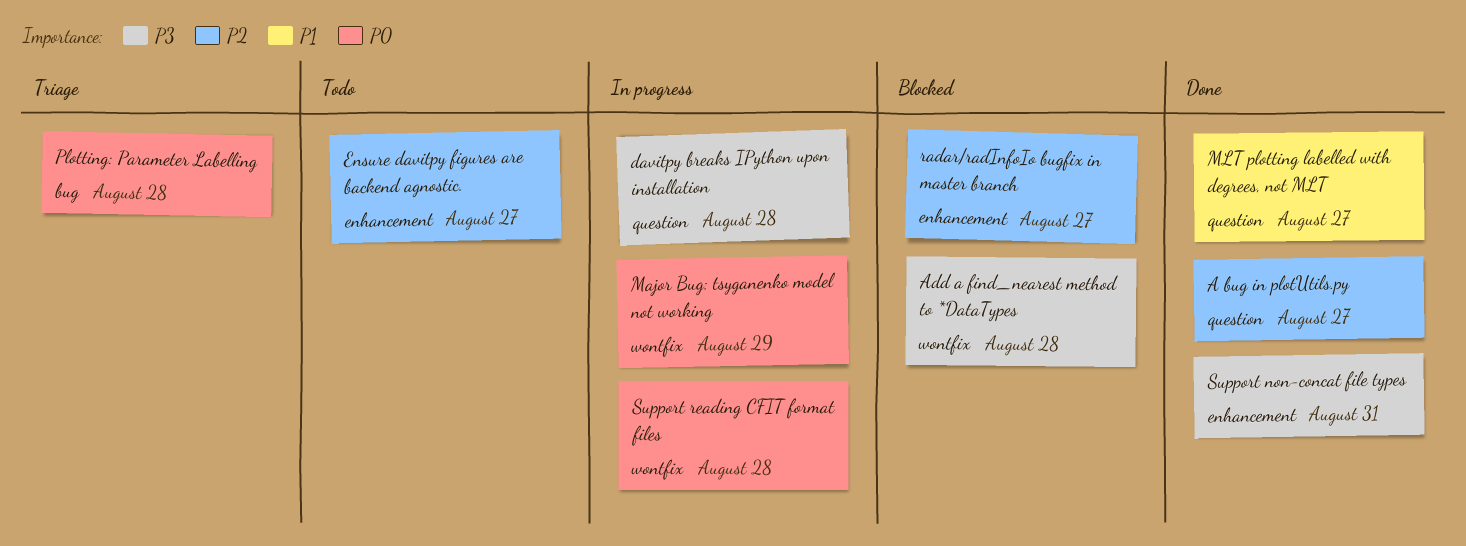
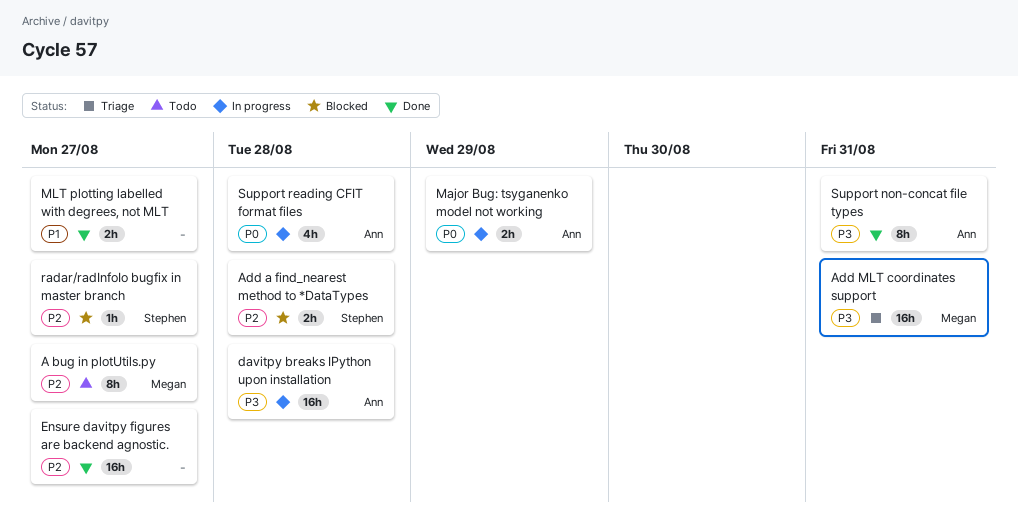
A bug in plotUtils.py, status: Done -> Todo
Add a find_nearest method to *DataTypes, priority: P3 -> P2
Add MLT coordinates support: none -> present
Ensure davitpy figures are backend agnostic., status: Todo -> Done
Plotting: Parameter Labelling: present -> none

